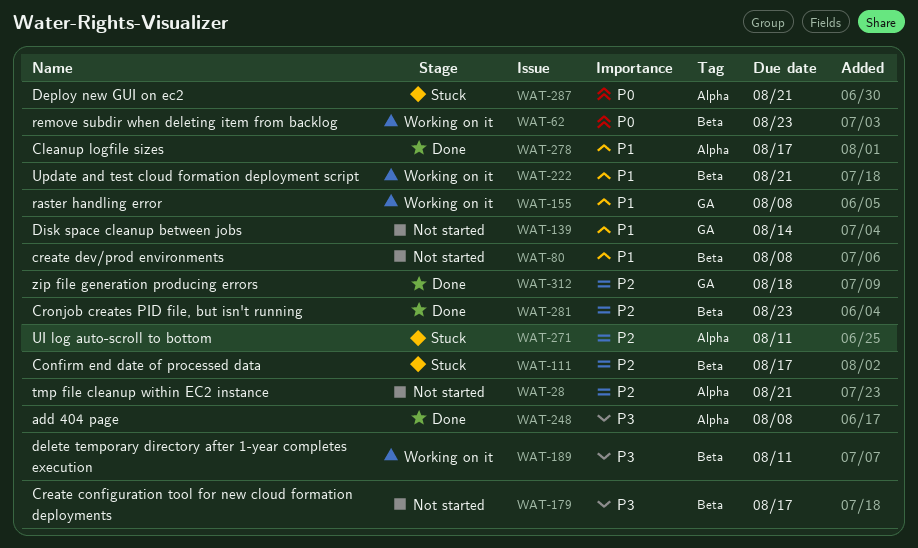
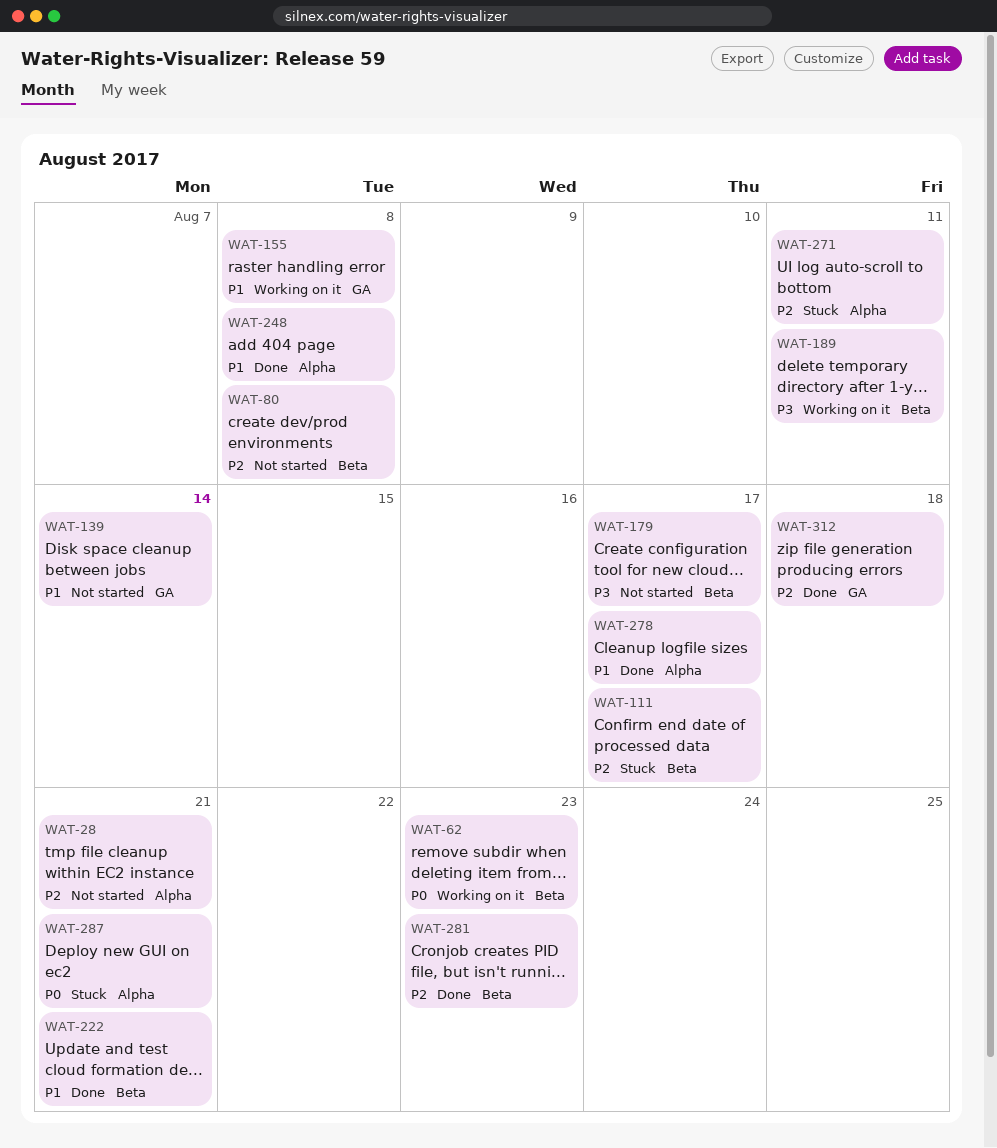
WAT-80, priority: P1 -> P2
WAT-222, status: Working on it -> Done
WAT-248, priority: P3 -> P1

